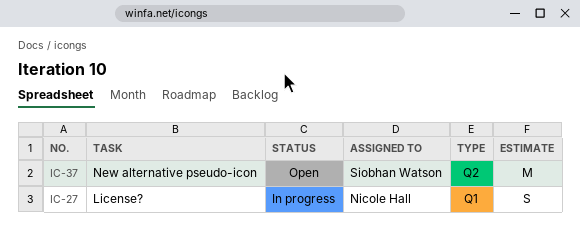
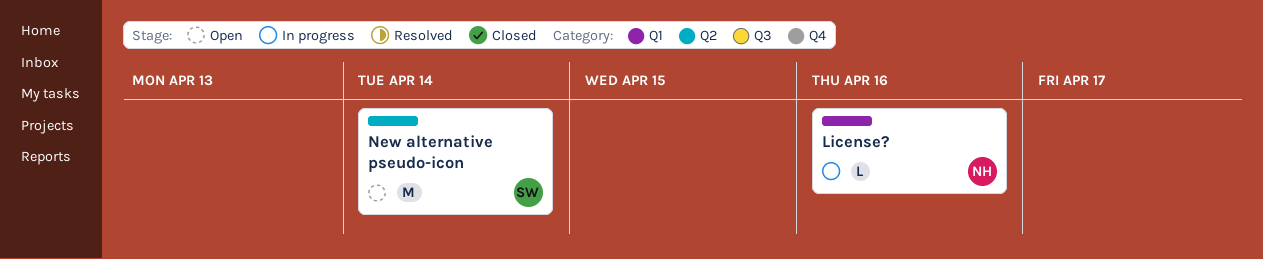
License?, estimate: S -> L

